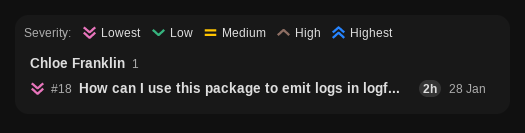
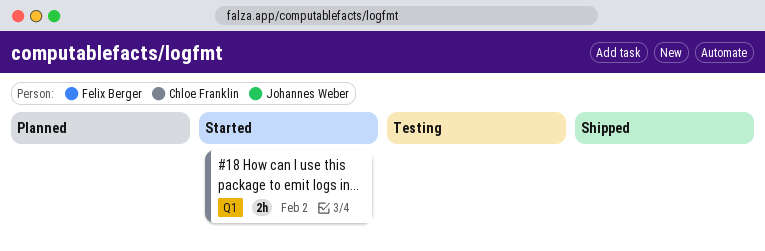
#18, due: Jan 28 -> Feb 2

